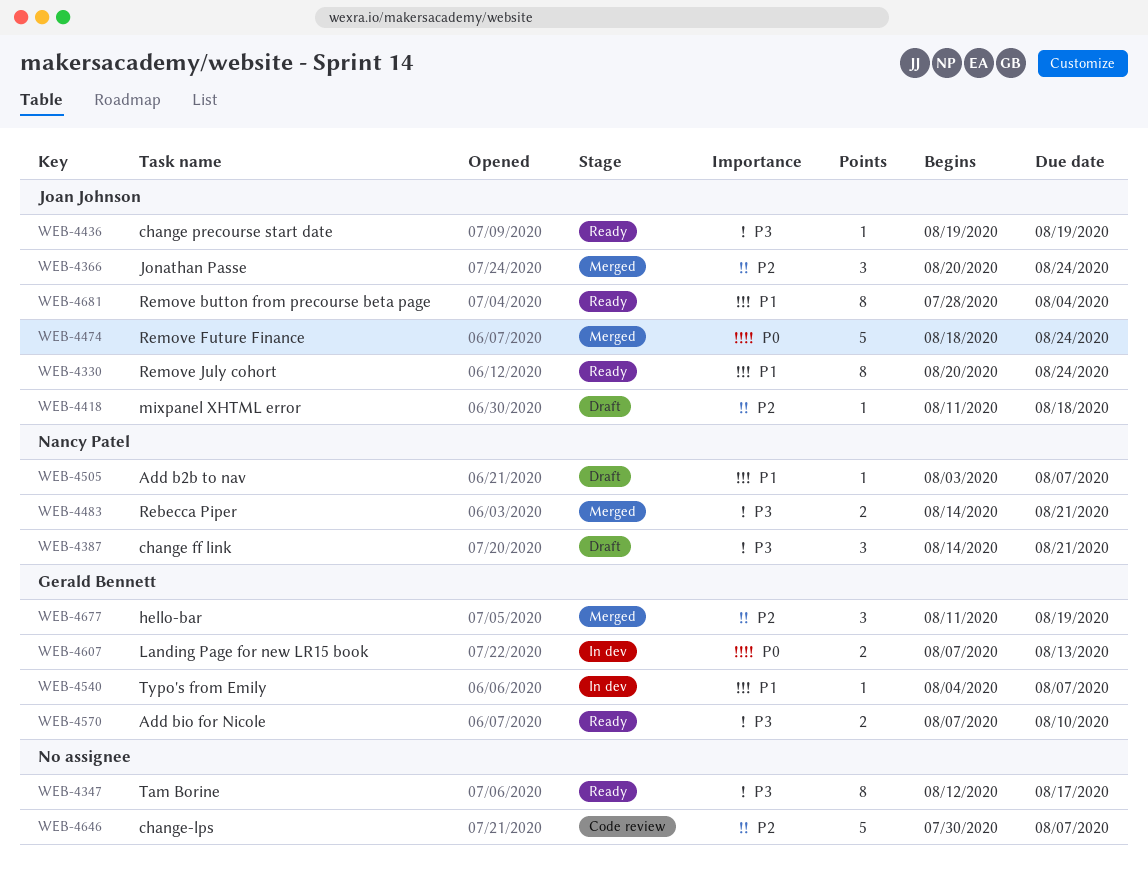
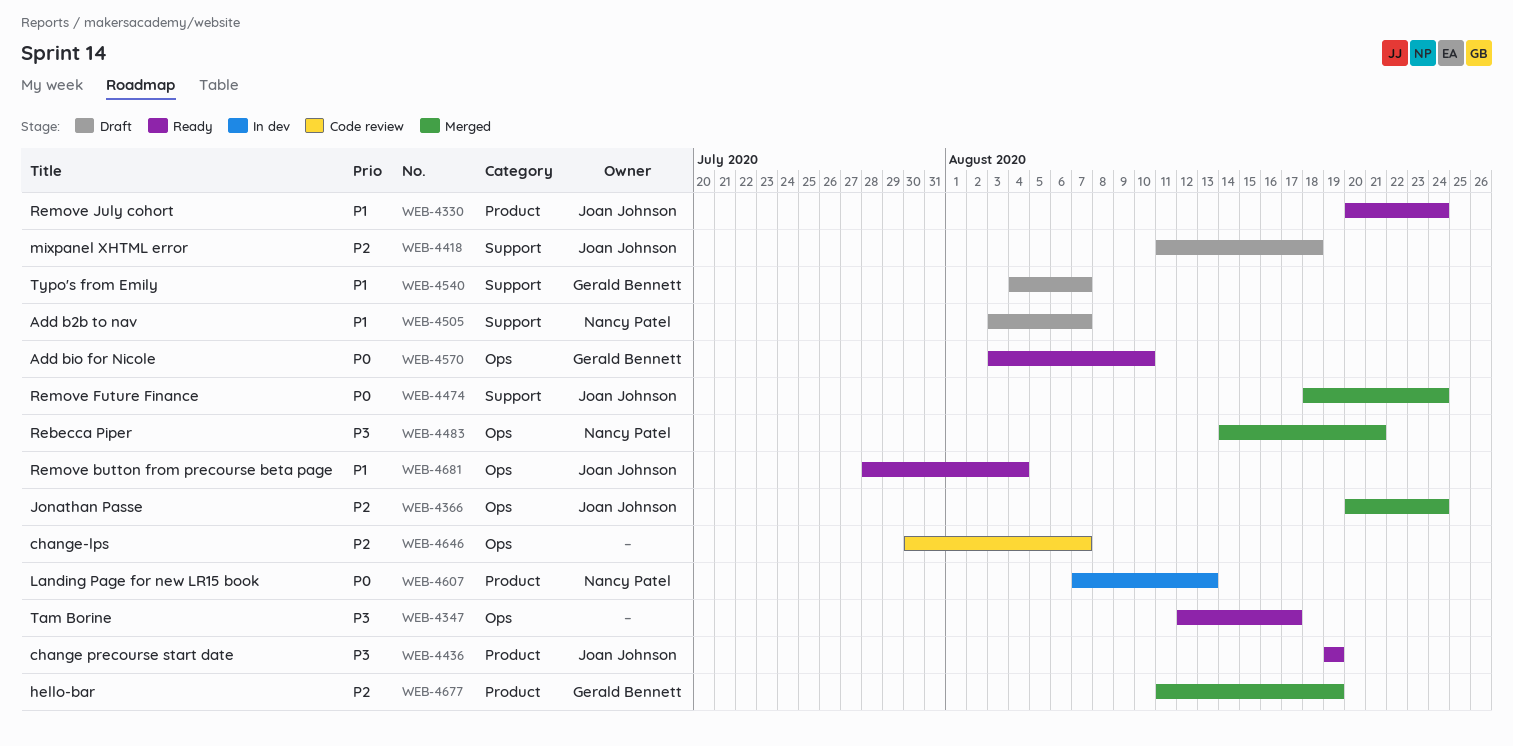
WEB-4387: present -> none
WEB-4540, status: In dev -> Draft
WEB-4570, priority: P3 -> P0
WEB-4570, start: Aug 7 -> Aug 3
WEB-4607, owner: Gerald Bennett -> Nancy Patel

